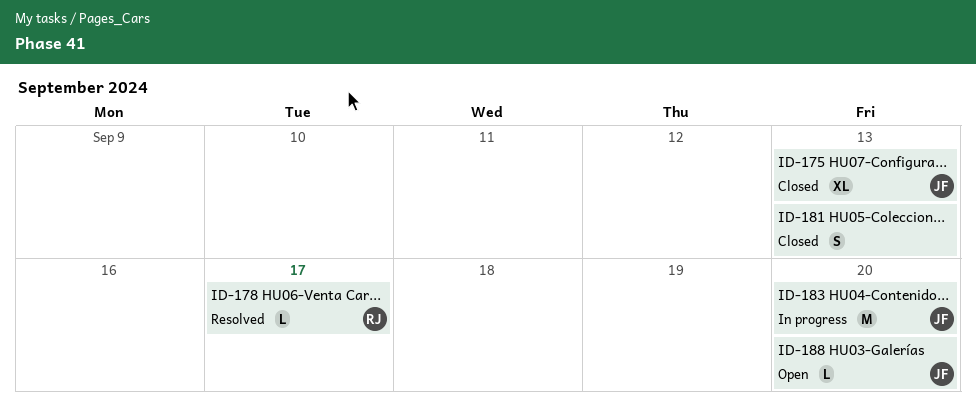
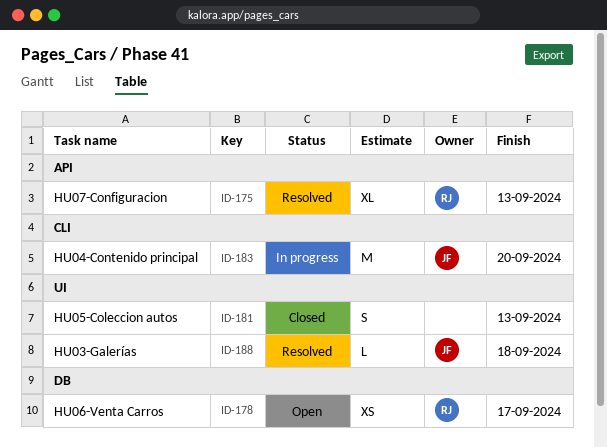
ID-175, status: Closed -> Resolved
ID-175, owner: JF -> RJ
ID-178, status: Resolved -> Open
ID-178, estimate: L -> XS
ID-188, status: Open -> Resolved
ID-188, due: Sep 20 -> Sep 18

